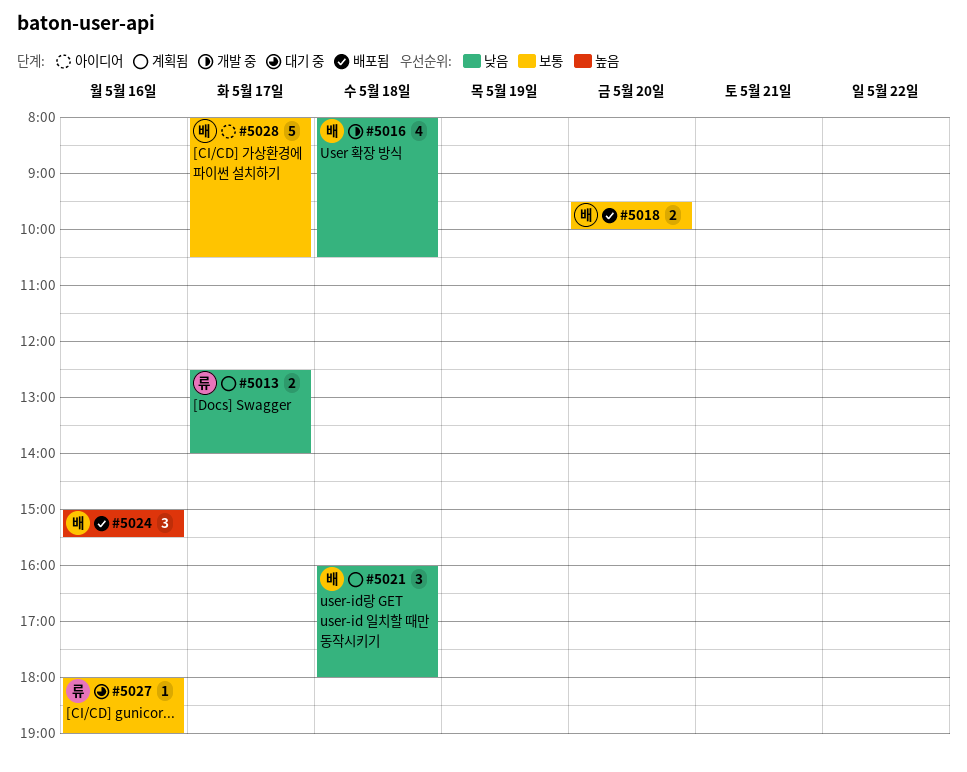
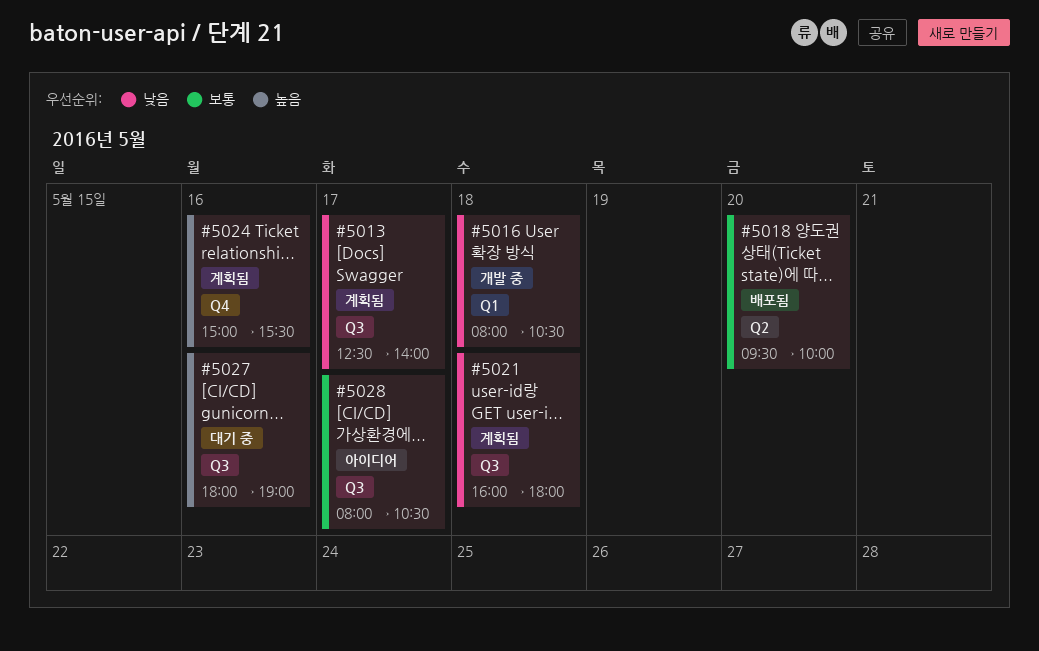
#5024, status: 배포됨 -> 계획됨
#5027, priority: 보통 -> 높음

